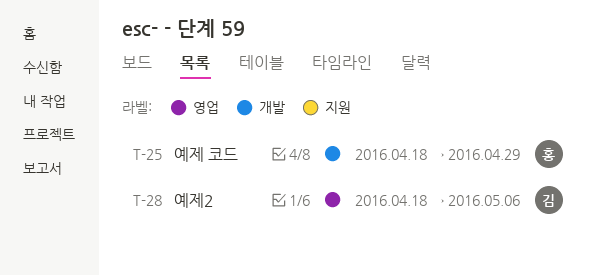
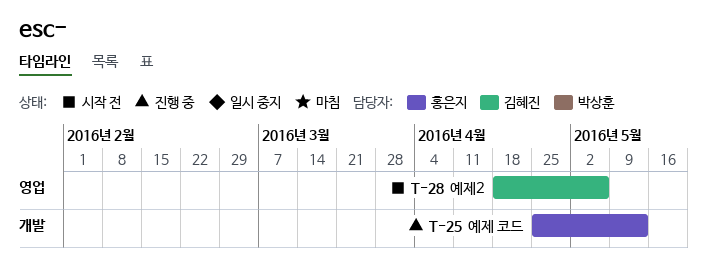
T-25, start: Apr 18 -> Apr 25
T-25, due: Apr 29 -> May 13

